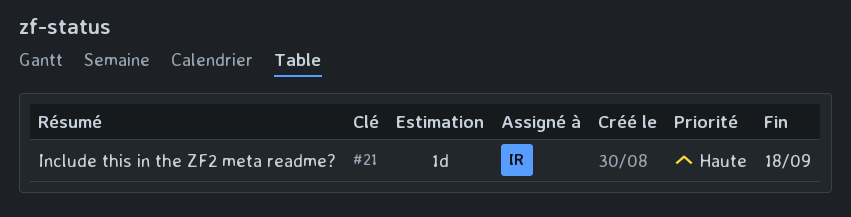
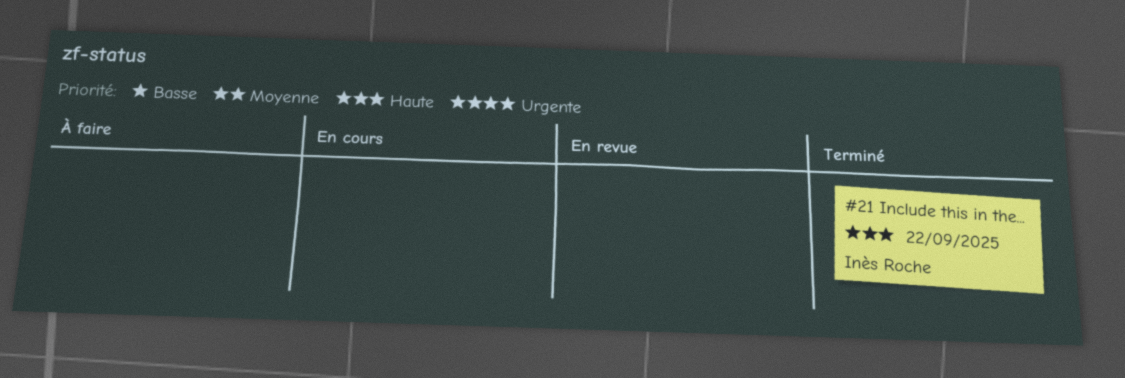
#21, due: Sep 18 -> Sep 22

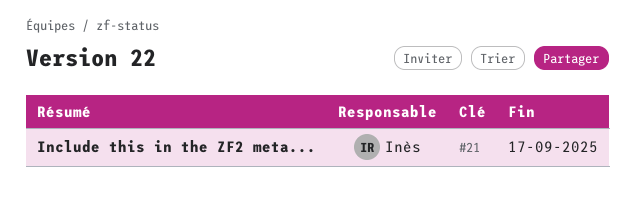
#21, due: Sep 22 -> Sep 17

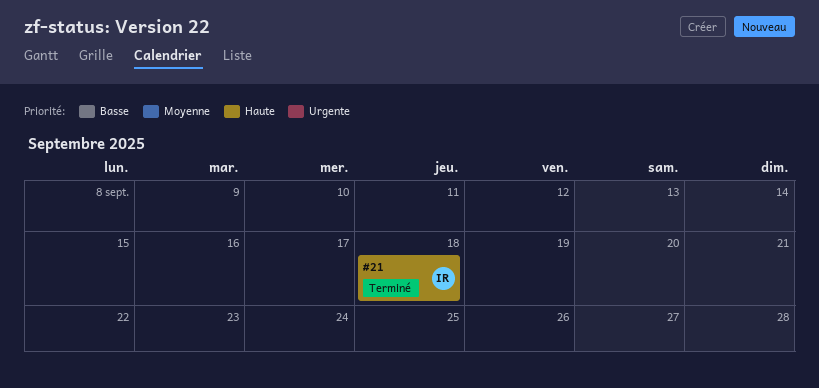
#21, due: Sep 17 -> Sep 18

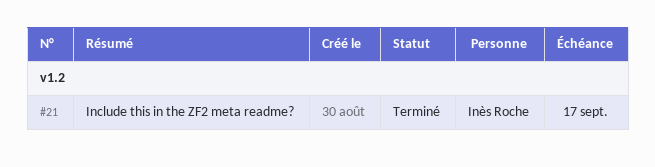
#21, due: Sep 18 -> Sep 17

